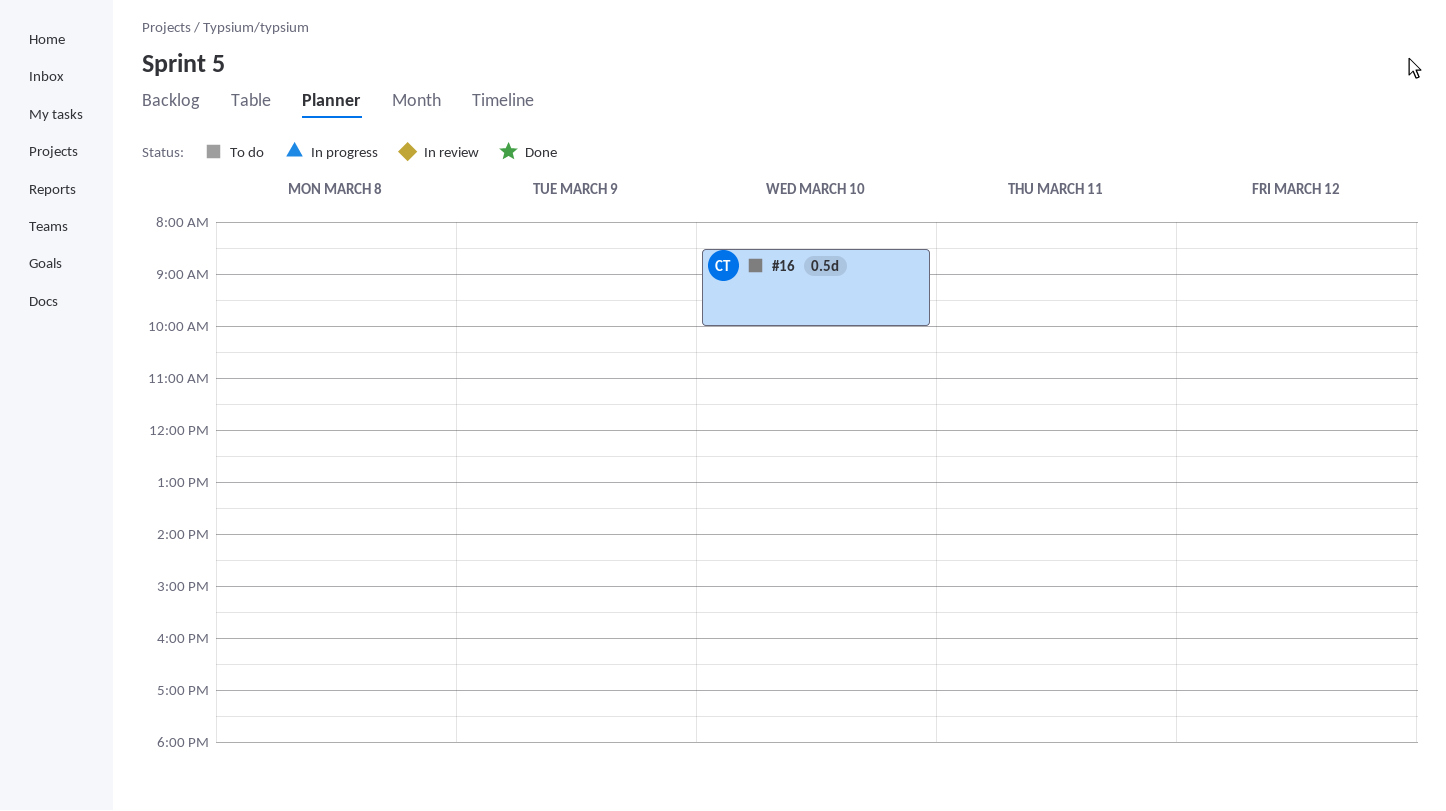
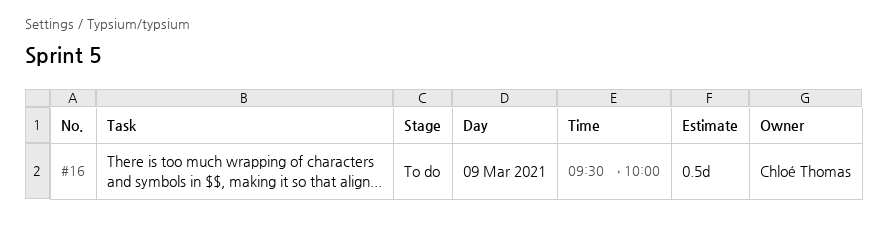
#16, day: Mar 10 -> Mar 9
#16, begins: 08:30 -> 09:30

